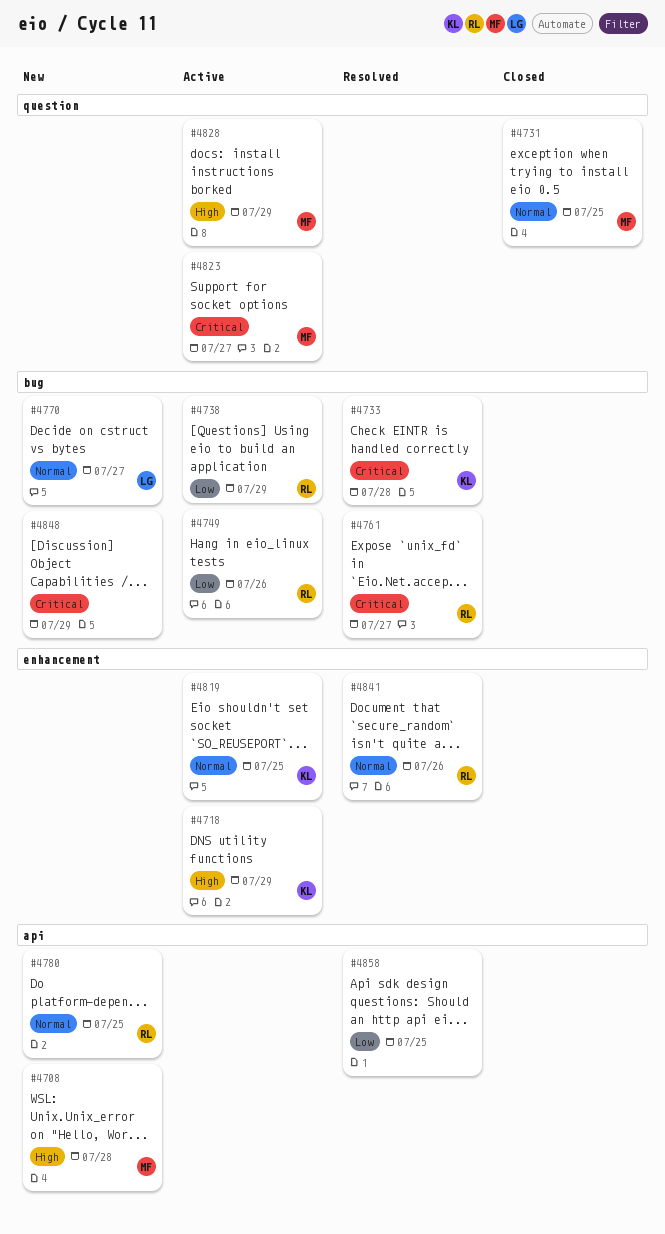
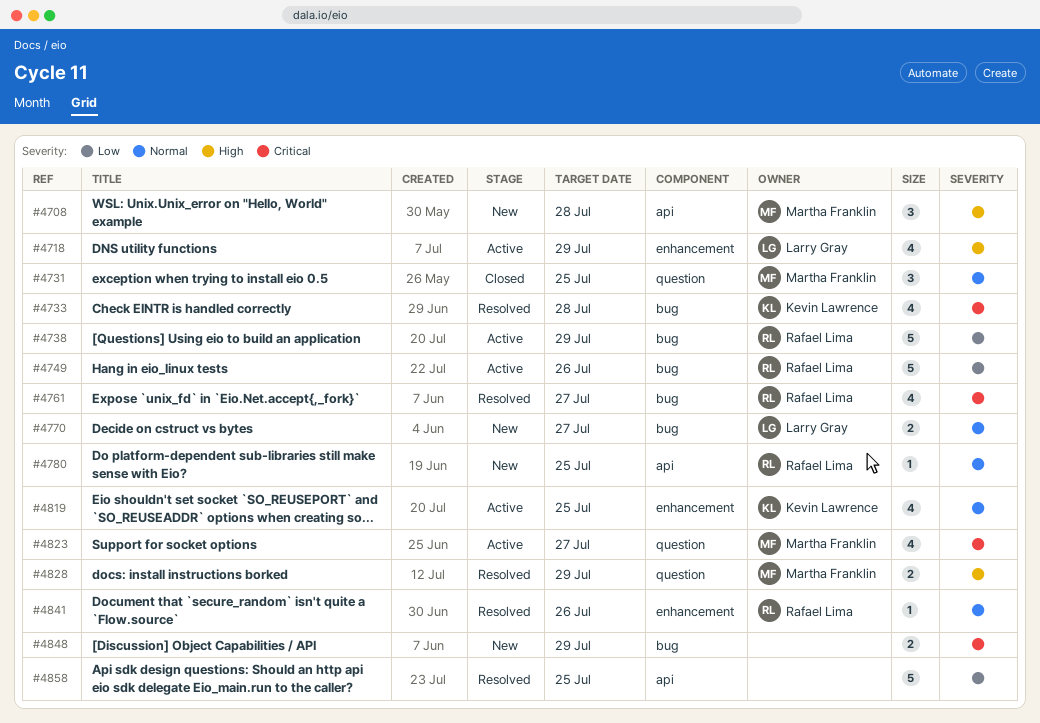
#4718, owner: Kevin Lawrence -> Larry Gray
#4828, status: Active -> Resolved

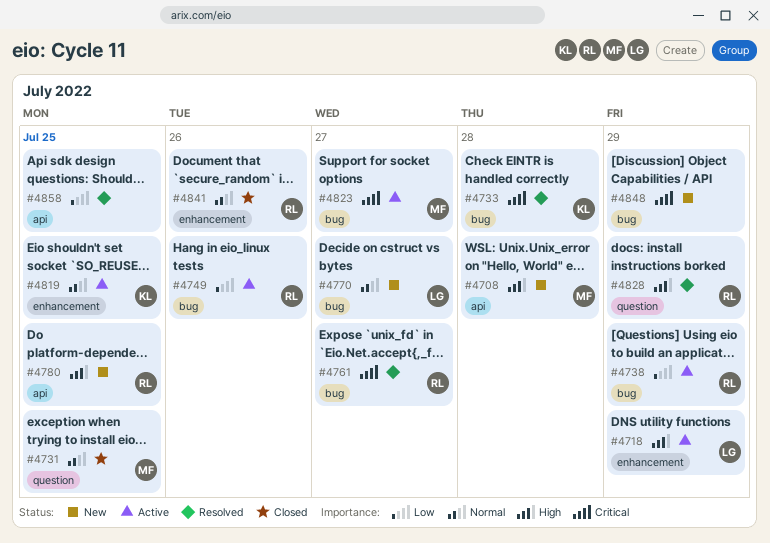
#4780, priority: Normal -> High
#4823, label: question -> bug
#4828, owner: Martha Franklin -> Rafael Lima
#4841, status: Resolved -> Closed

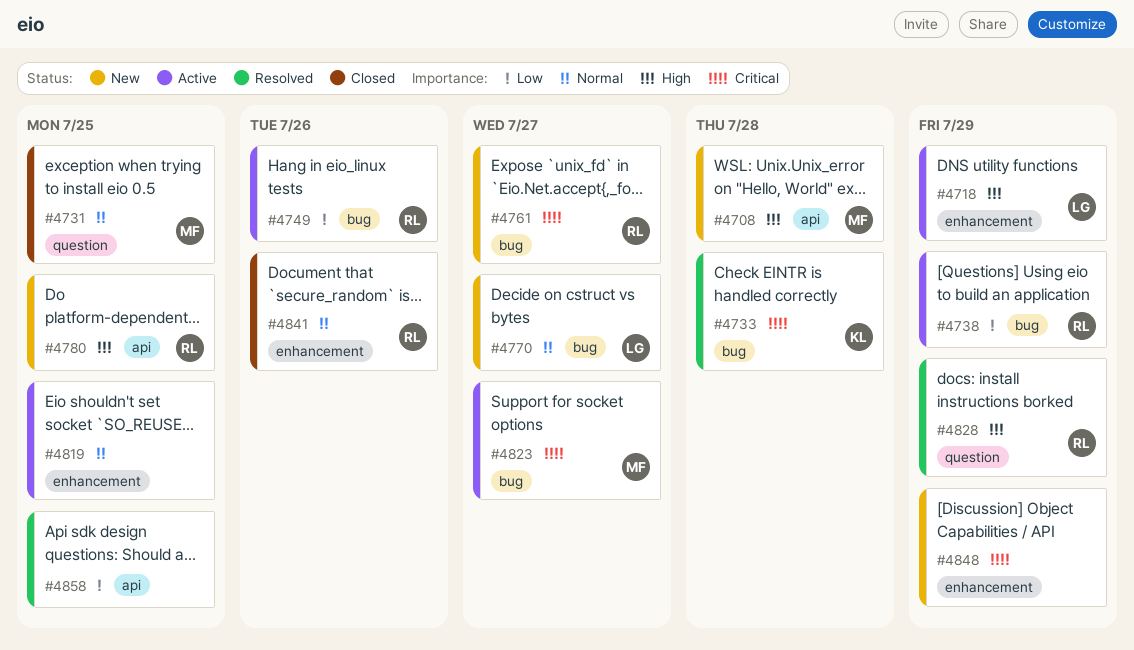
#4761, status: Resolved -> New
#4819, owner: KL -> none
#4848, label: bug -> enhancement

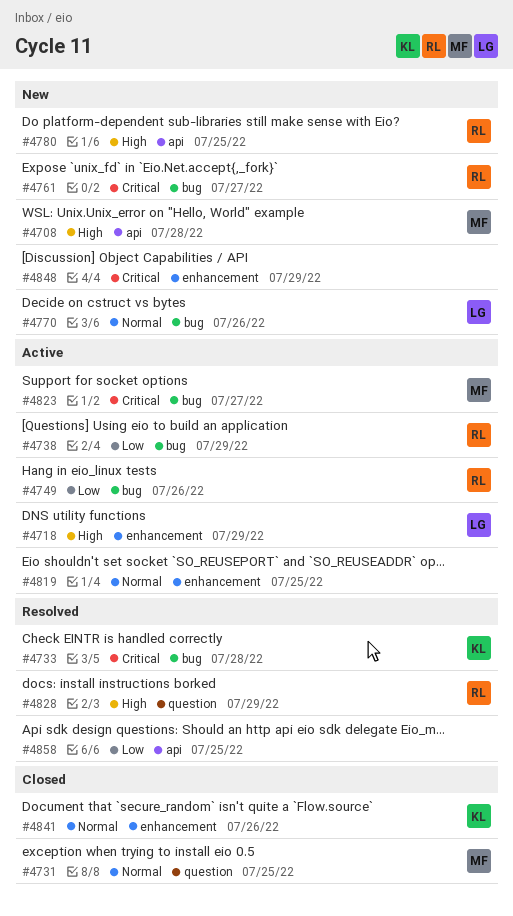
#4770, due: Jul 27 -> Jul 26
#4841, owner: RL -> KL

